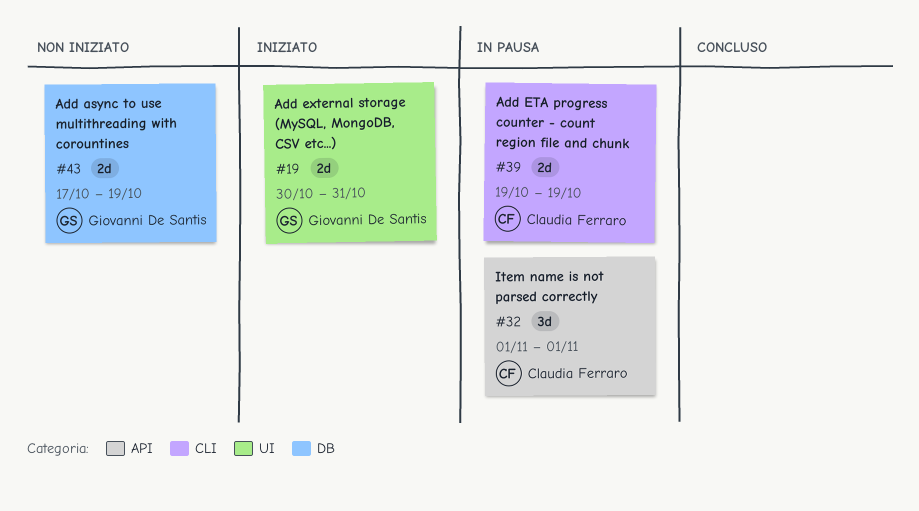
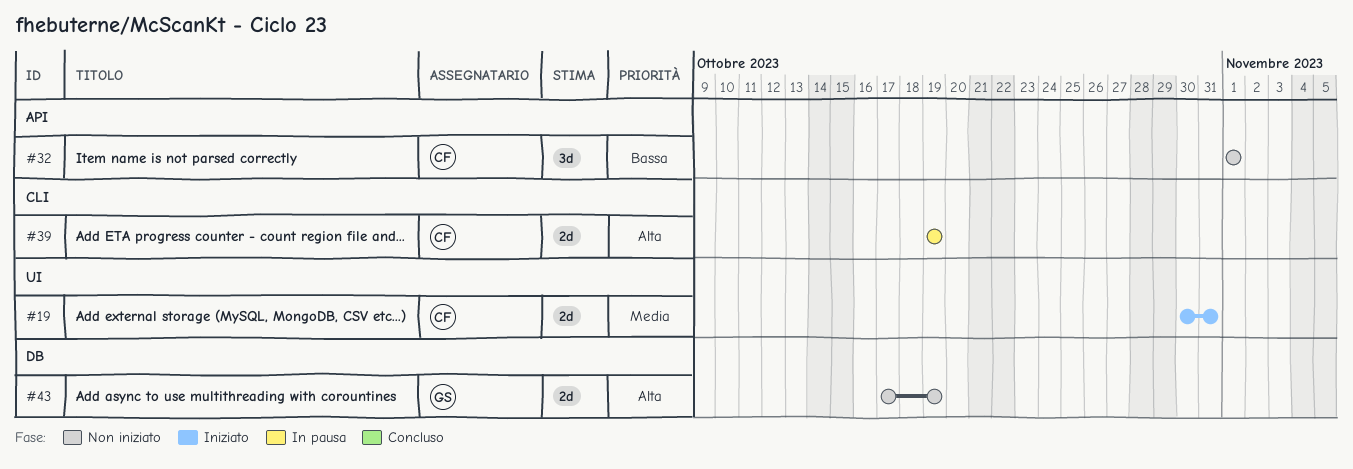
#19, owner: Giovanni De Santis -> Claudia Ferraro
#32, status: In pausa -> Non iniziato

